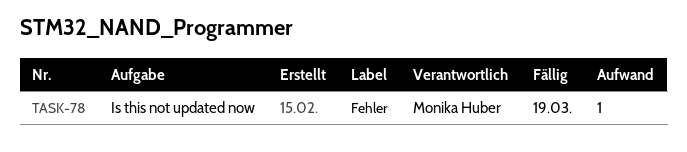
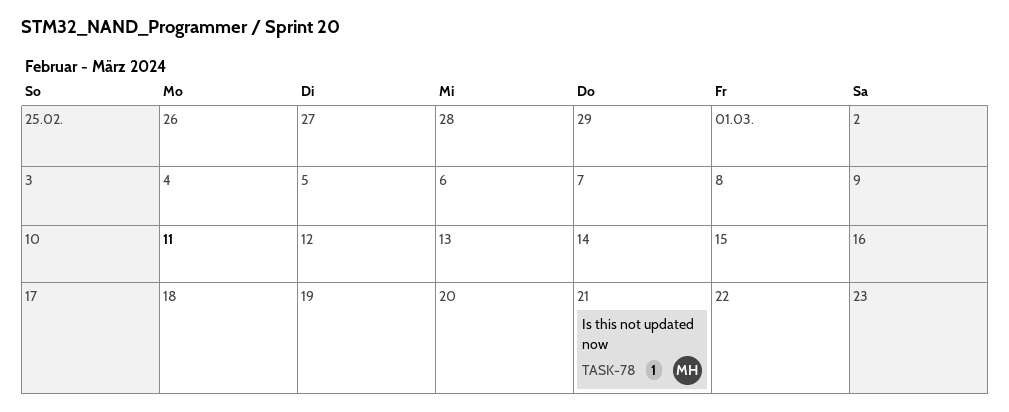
TASK-78, due: Mar 19 -> Mar 21

